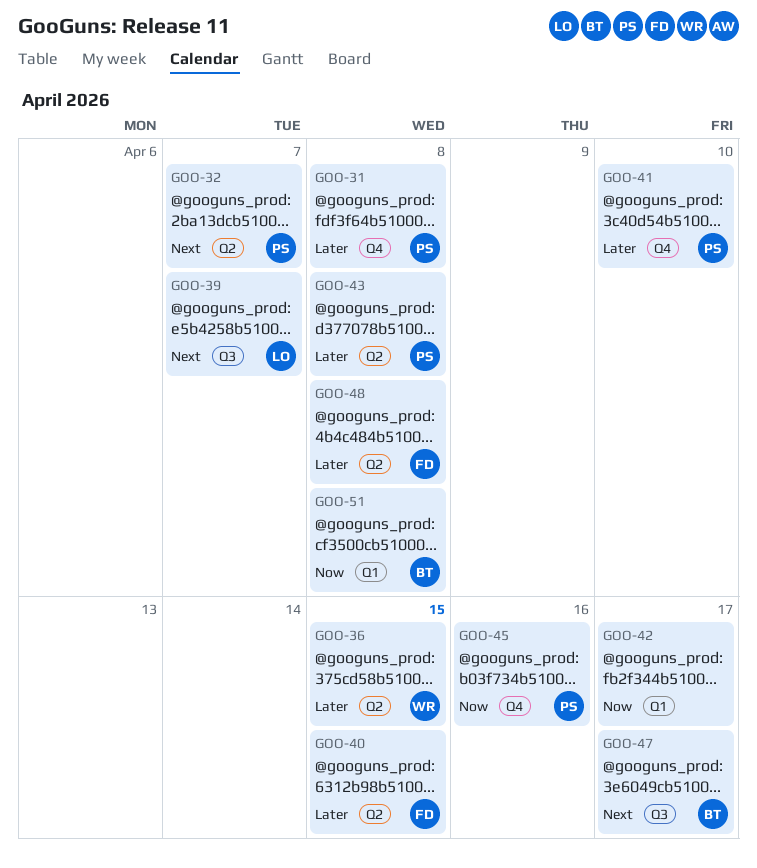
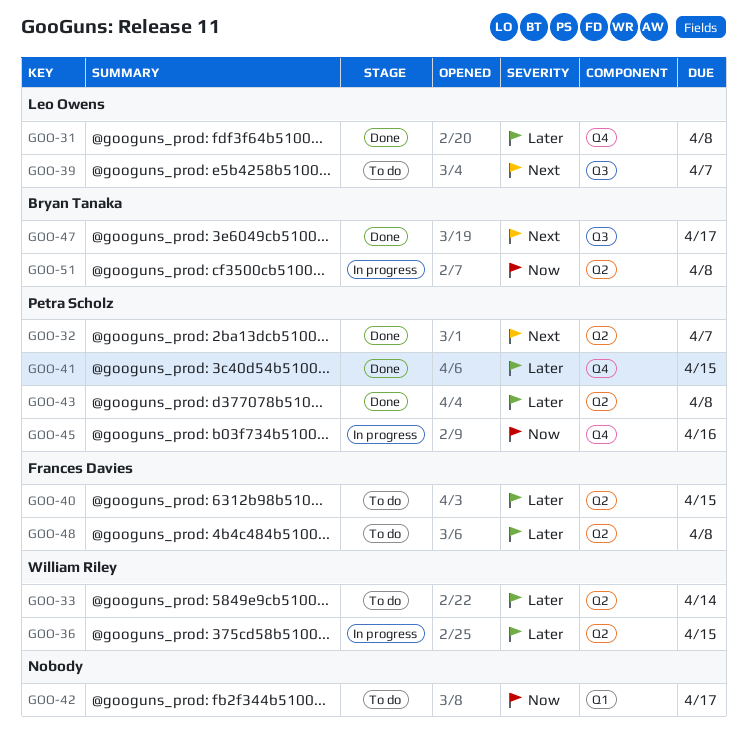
GOO-31, owner: Petra Scholz -> Leo Owens
GOO-33: none -> present
GOO-41, due: Apr 10 -> Apr 15
GOO-51, label: Q1 -> Q2

